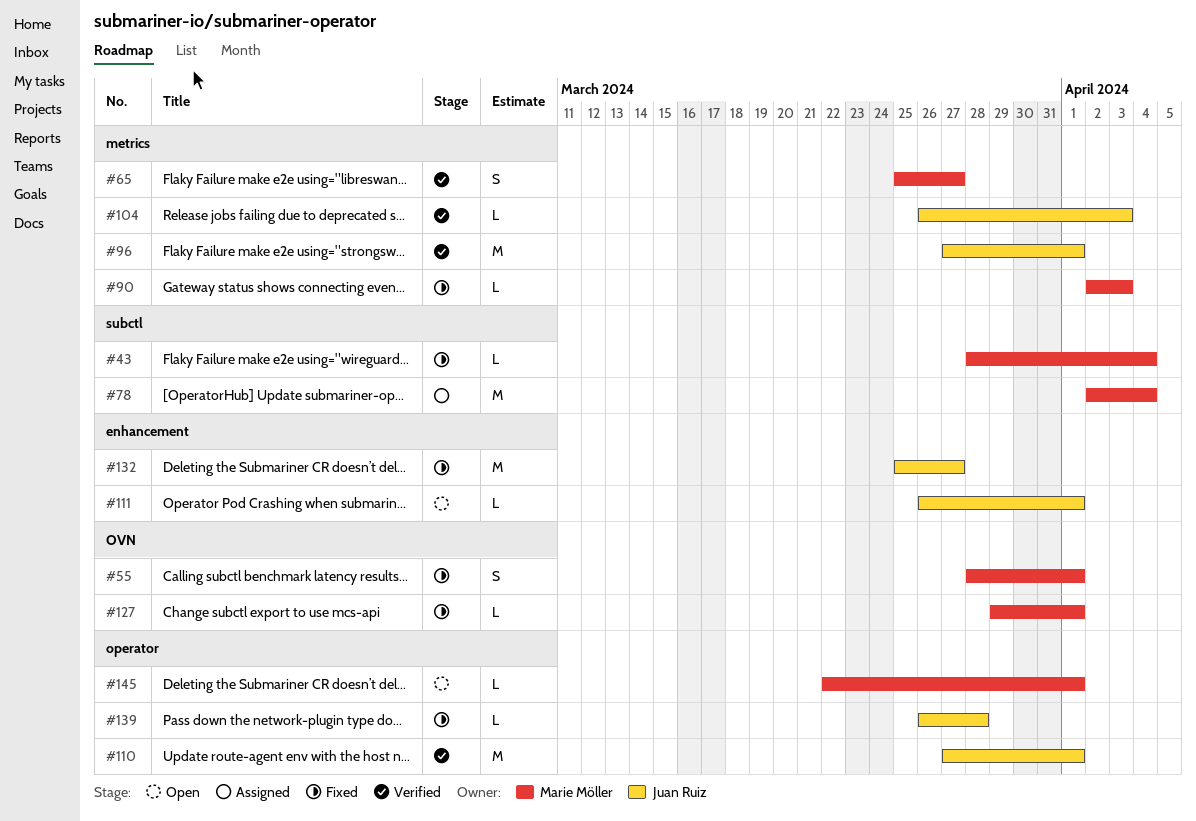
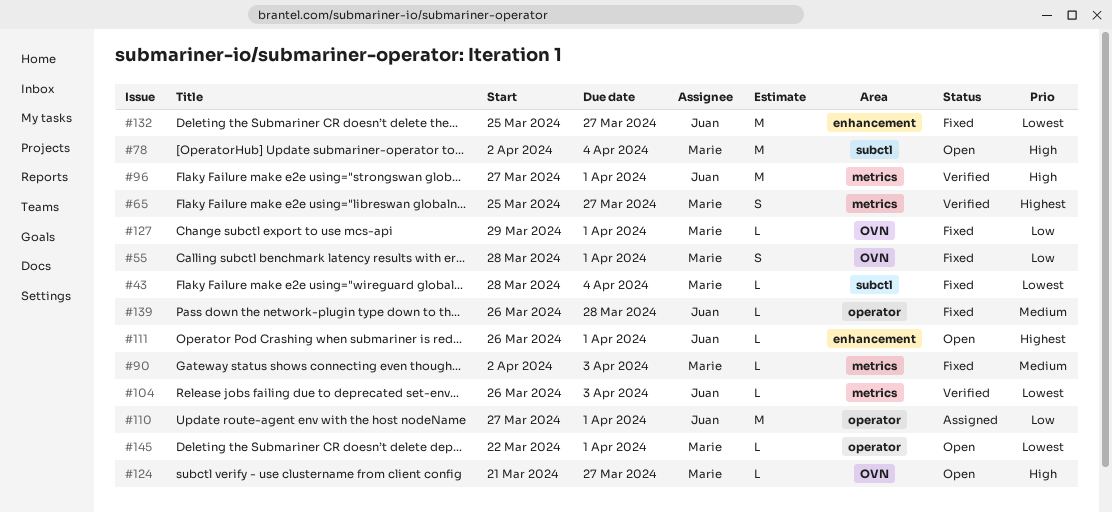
#78, status: Assigned -> Open
#110, status: Verified -> Assigned
#124: none -> present

